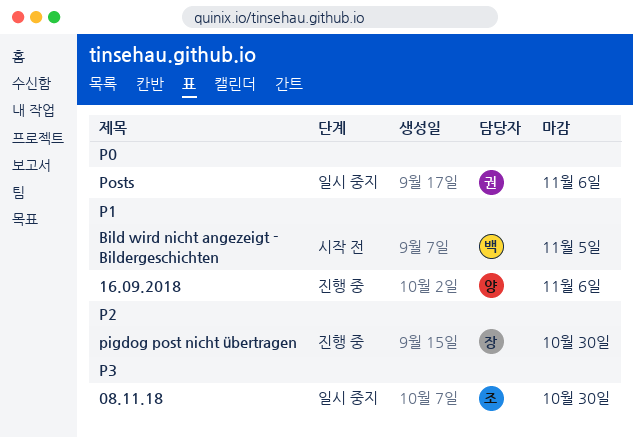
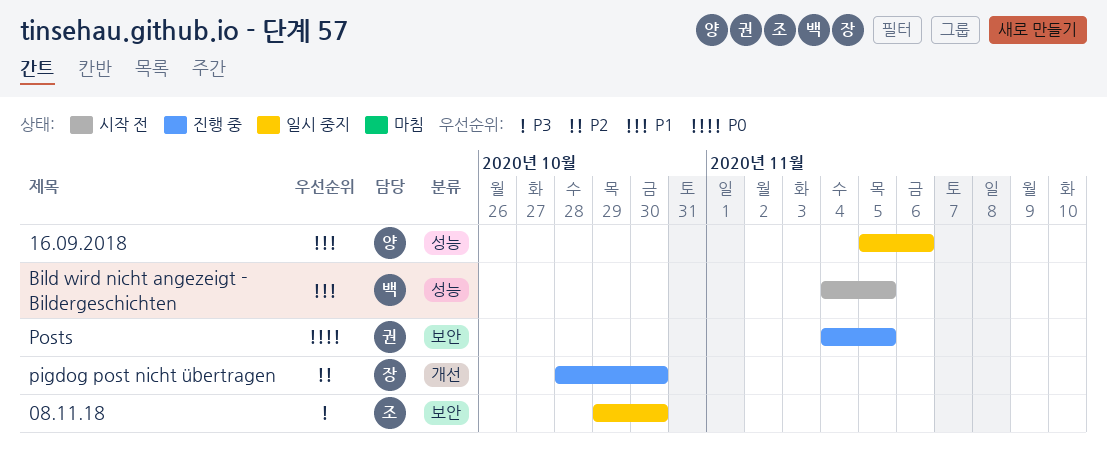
16.09.2018, status: 진행 중 -> 일시 중지
Posts, status: 일시 중지 -> 진행 중
Posts, due: Nov 6 -> Nov 5

